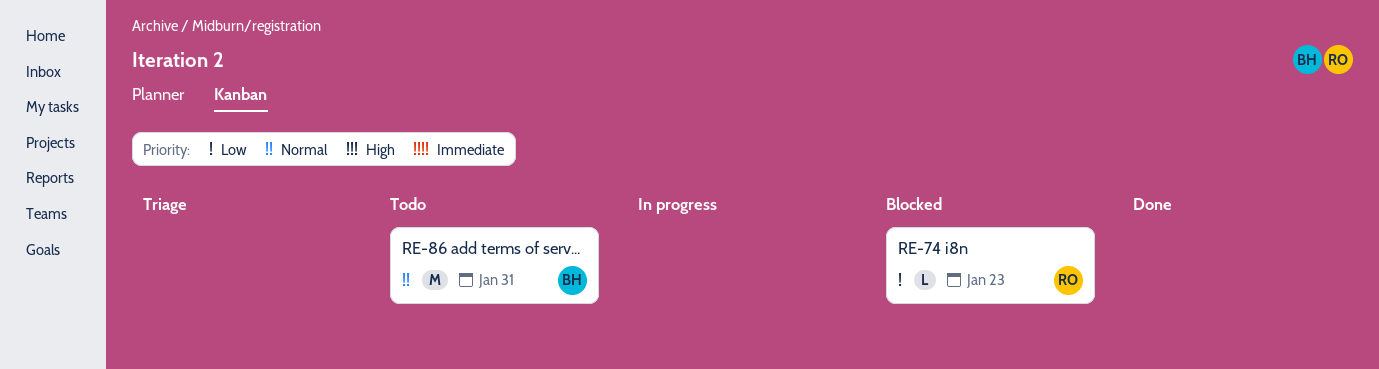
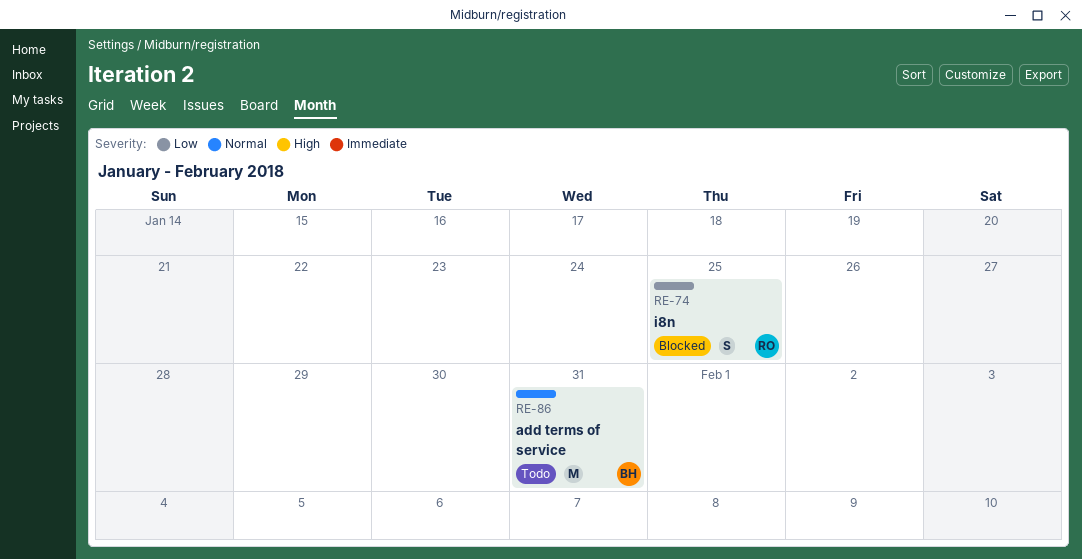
RE-74, estimate: L -> S
RE-74, due: Jan 23 -> Jan 25

